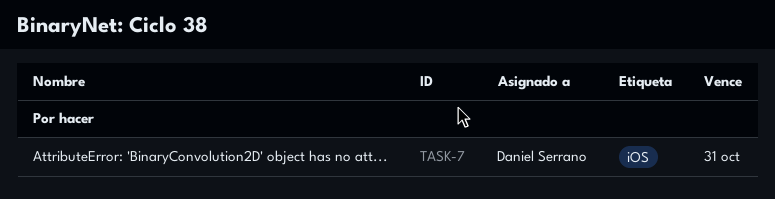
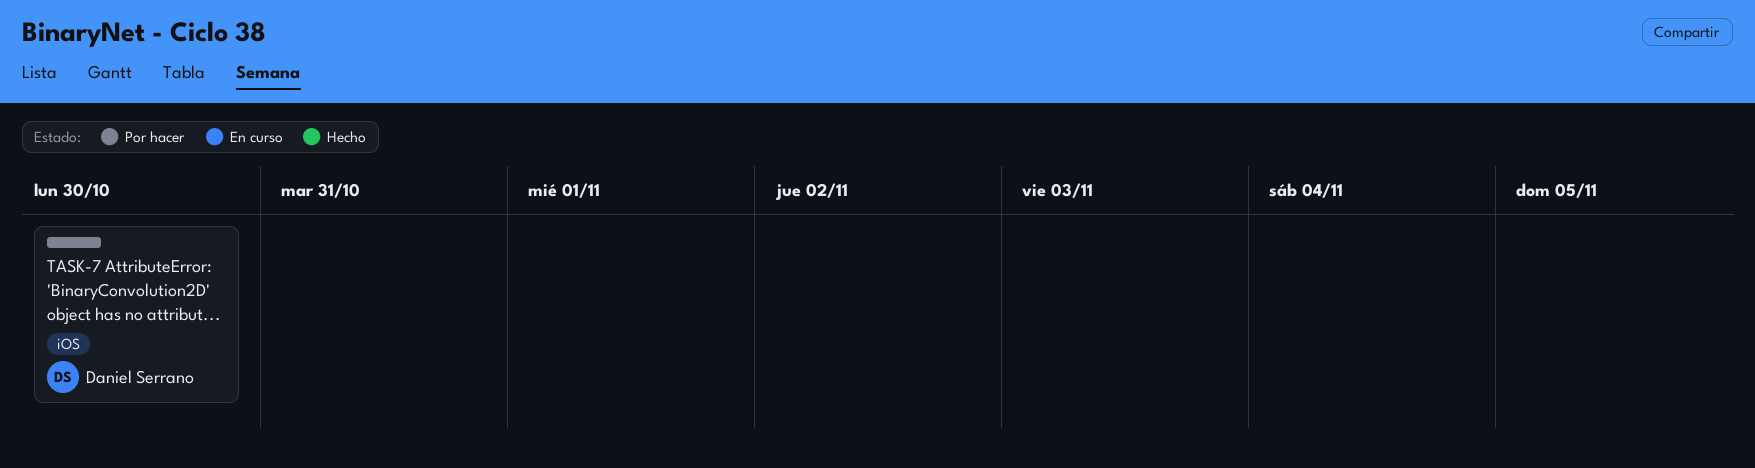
TASK-7, due: Oct 31 -> Oct 30

